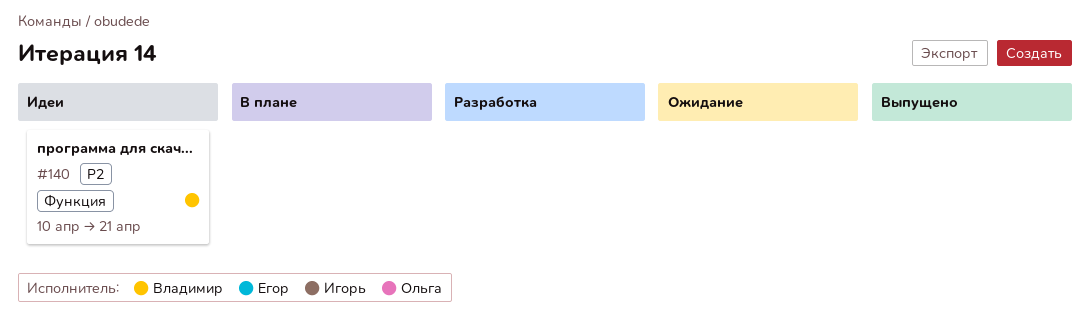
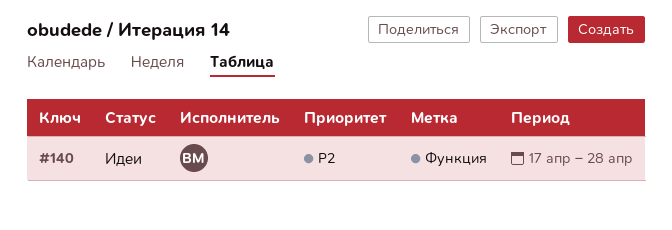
#140, start: Apr 10 -> Apr 17
#140, due: Apr 21 -> Apr 28

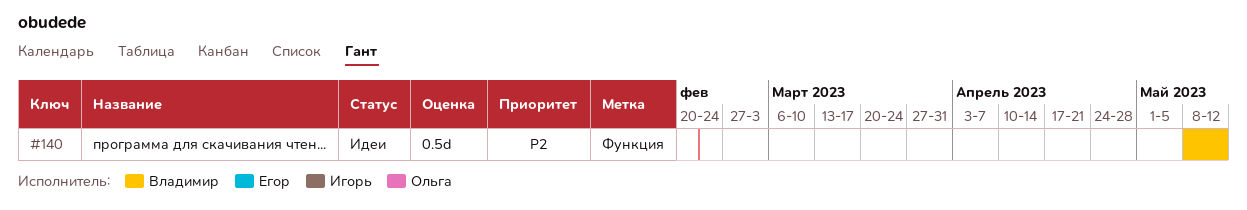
#140, start: Apr 17 -> May 8
#140, due: Apr 28 -> May 12

